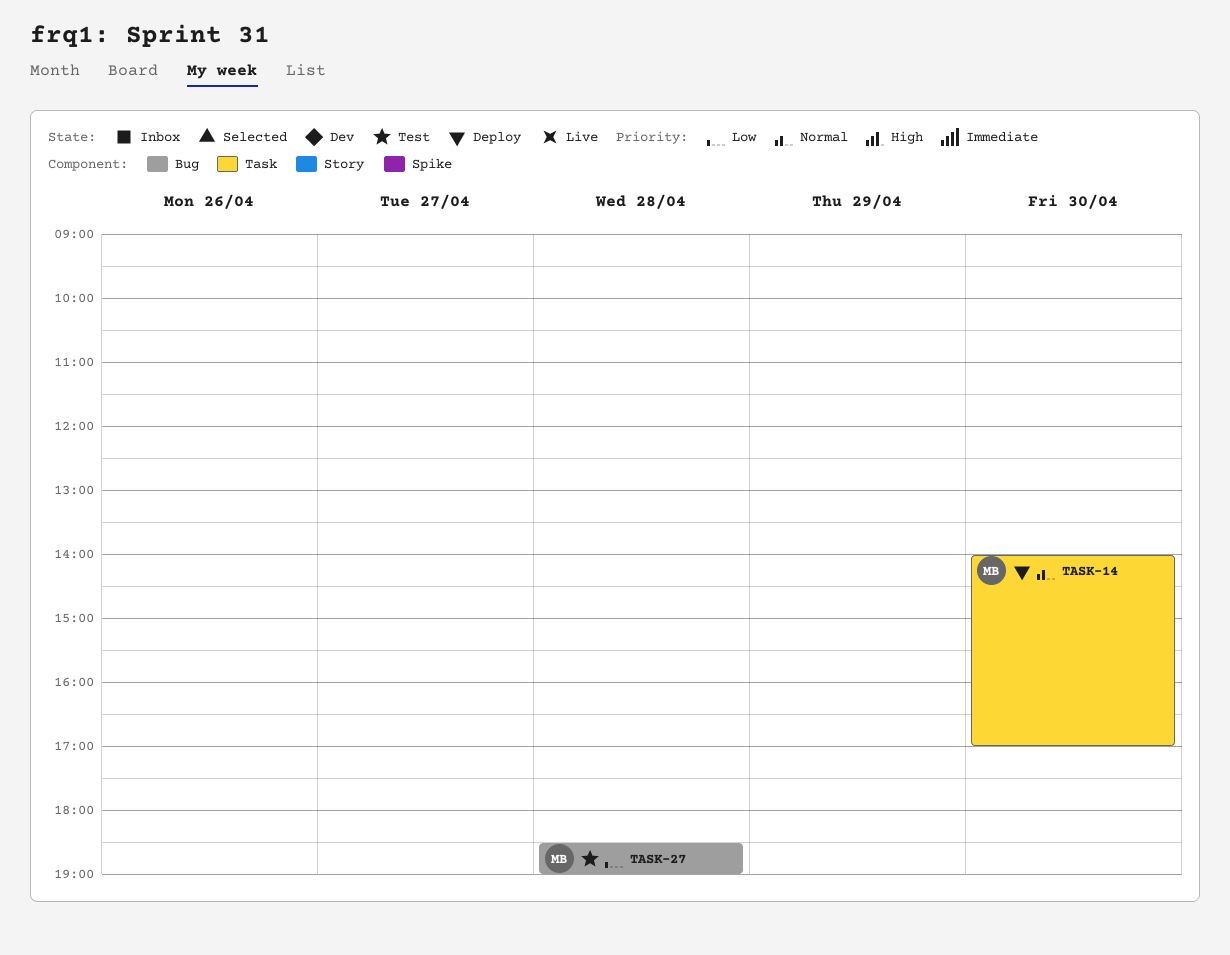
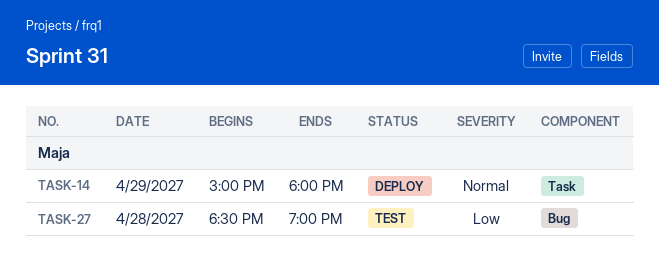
TASK-14, day: Apr 30 -> Apr 29
TASK-14, begins: 14:00 -> 15:00
TASK-14, ends: 17:00 -> 18:00

